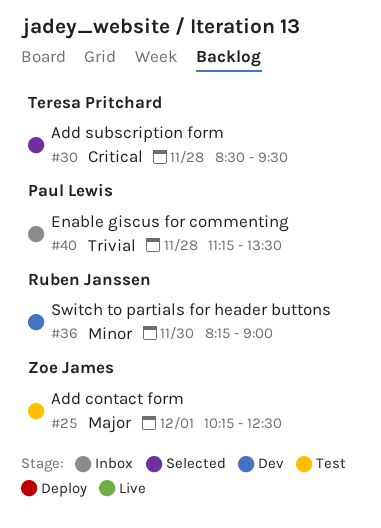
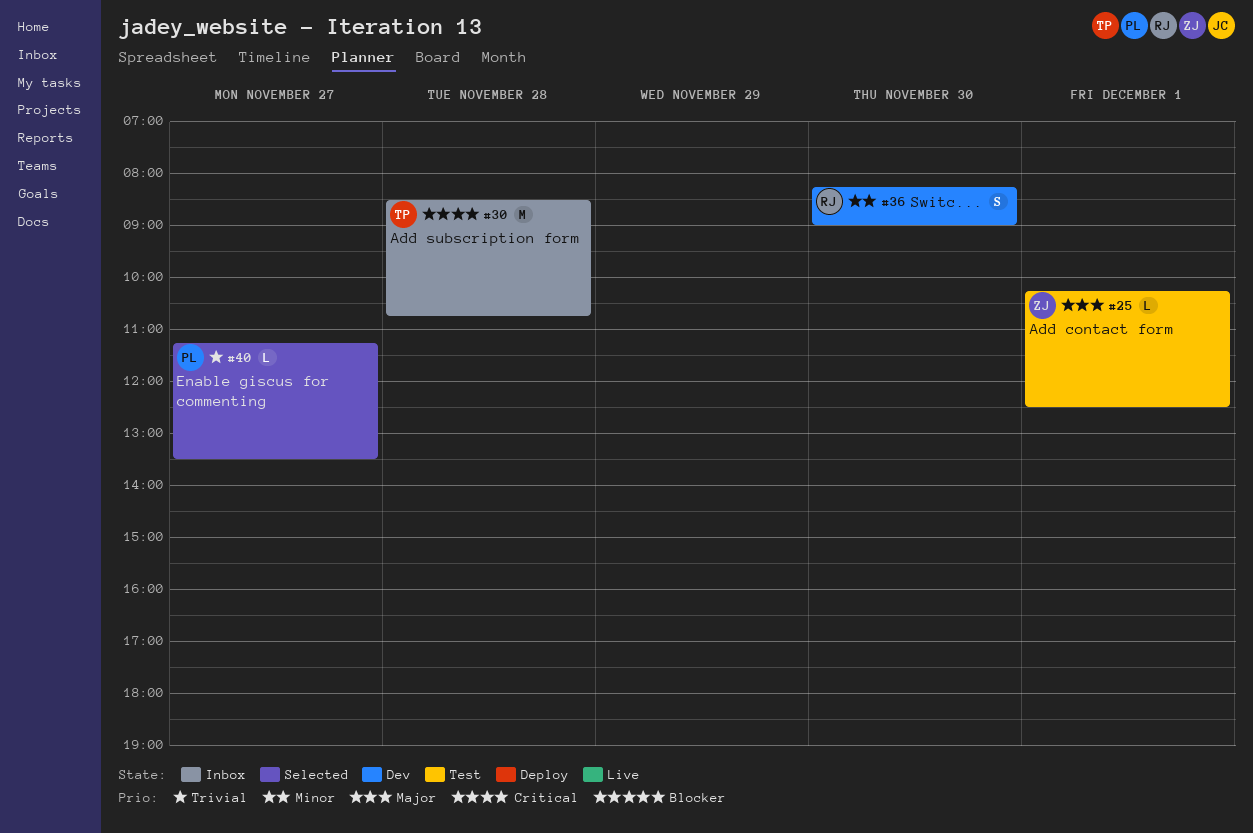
#30, status: Selected -> Inbox
#30, ends: 09:30 -> 10:45
#40, status: Inbox -> Selected
#40, day: Nov 28 -> Nov 27

